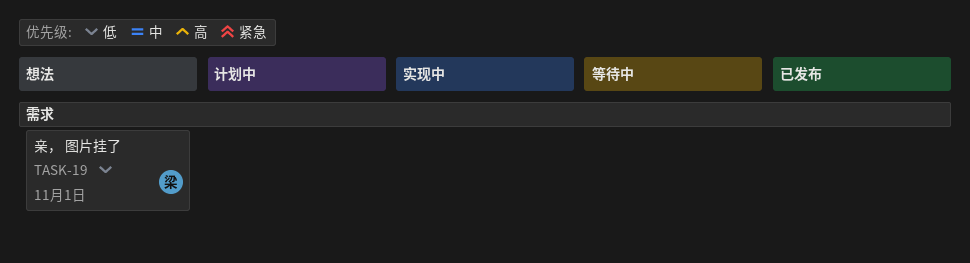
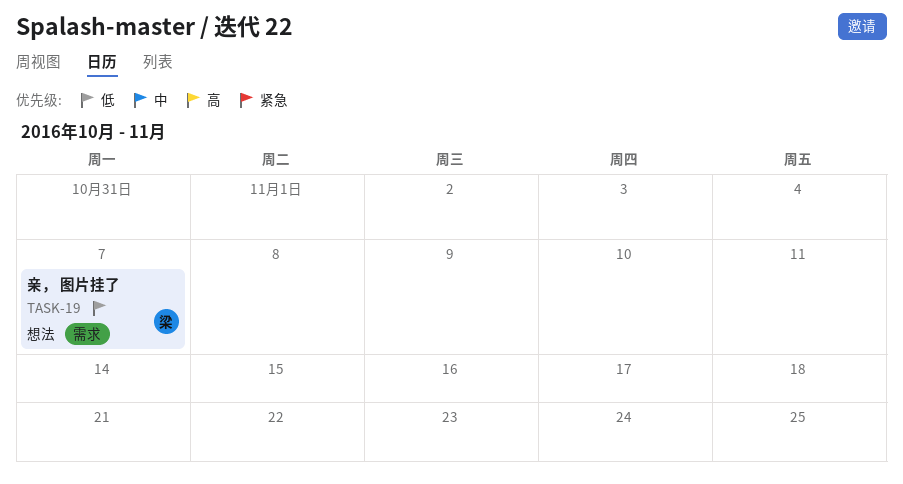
TASK-19, due: Nov 1 -> Nov 7

